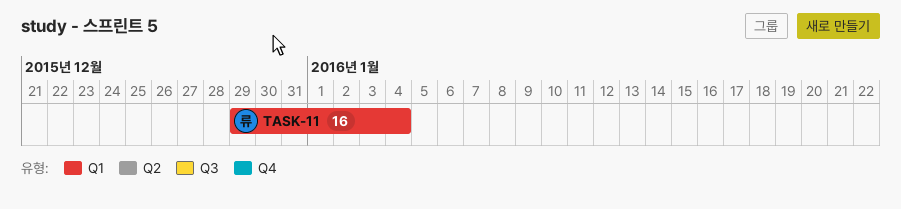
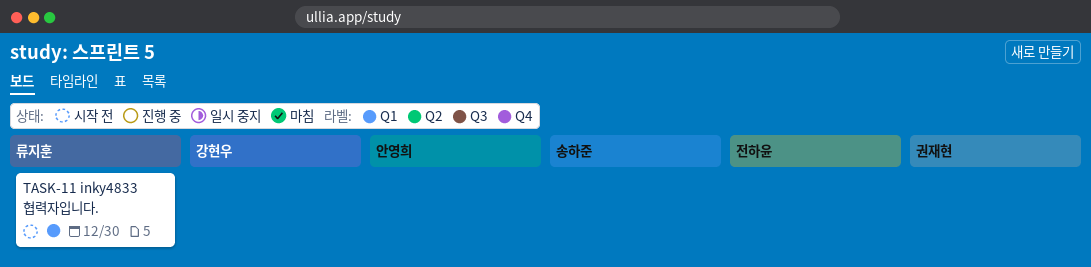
TASK-11, due: Jan 4 -> Dec 30

